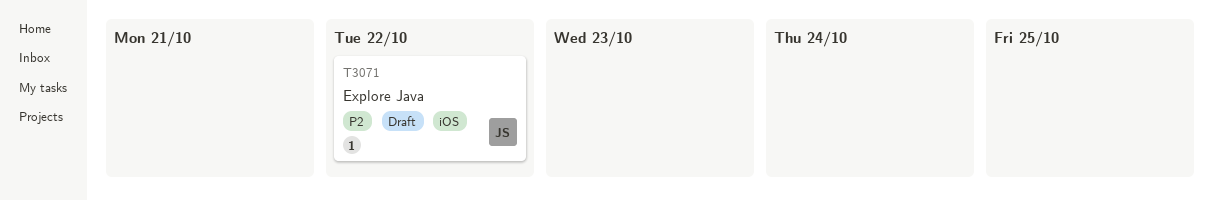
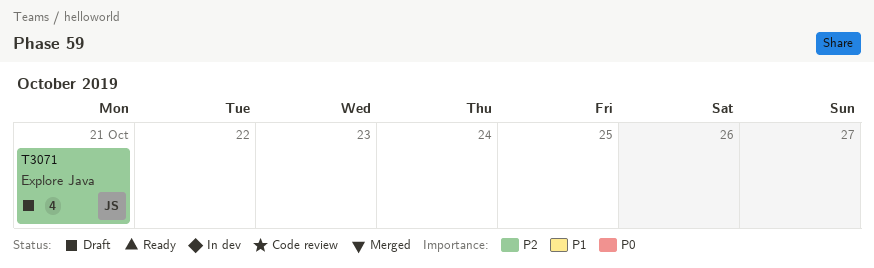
T3071, estimate: 1 -> 4
T3071, due: Oct 22 -> Oct 21

